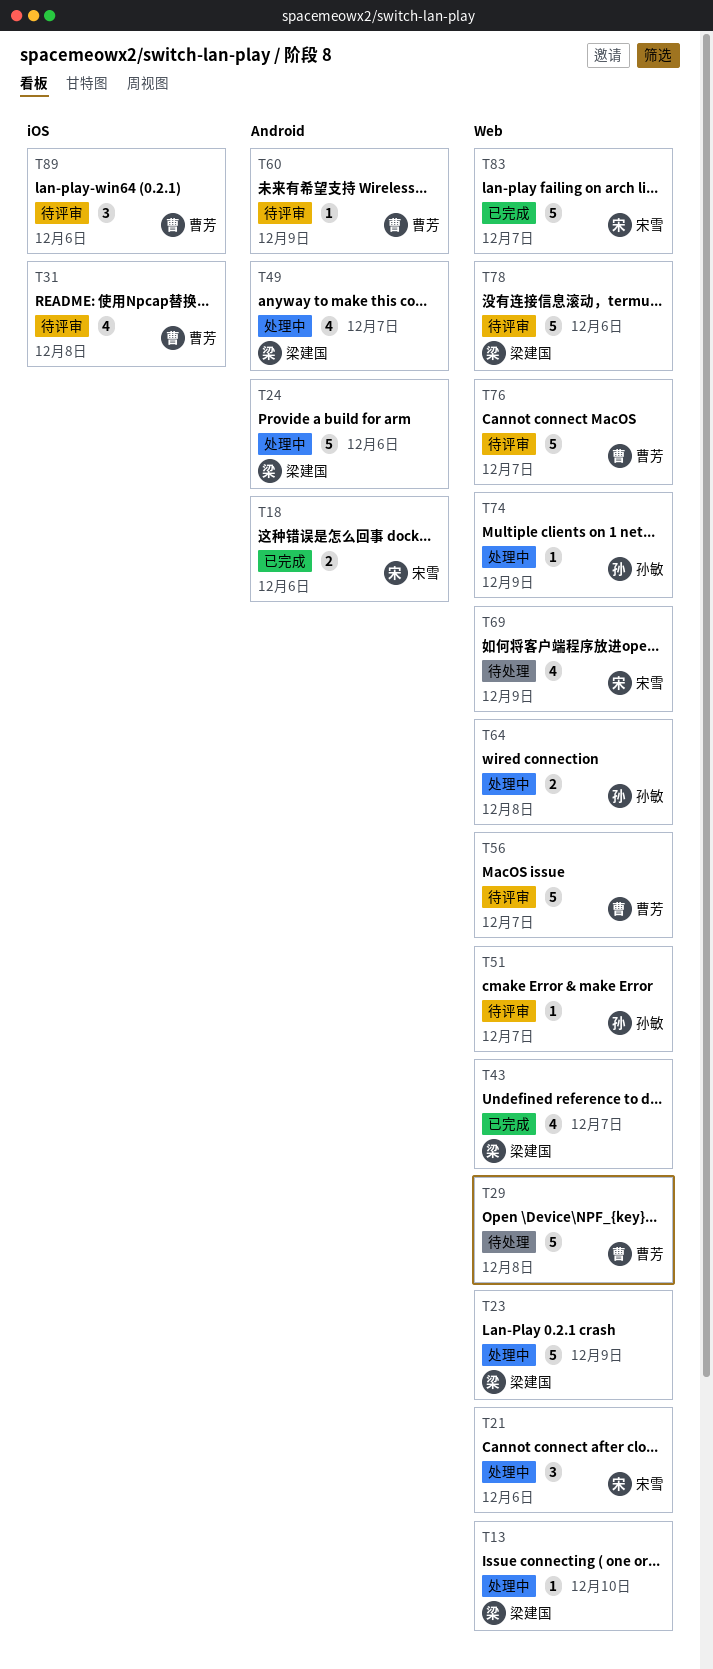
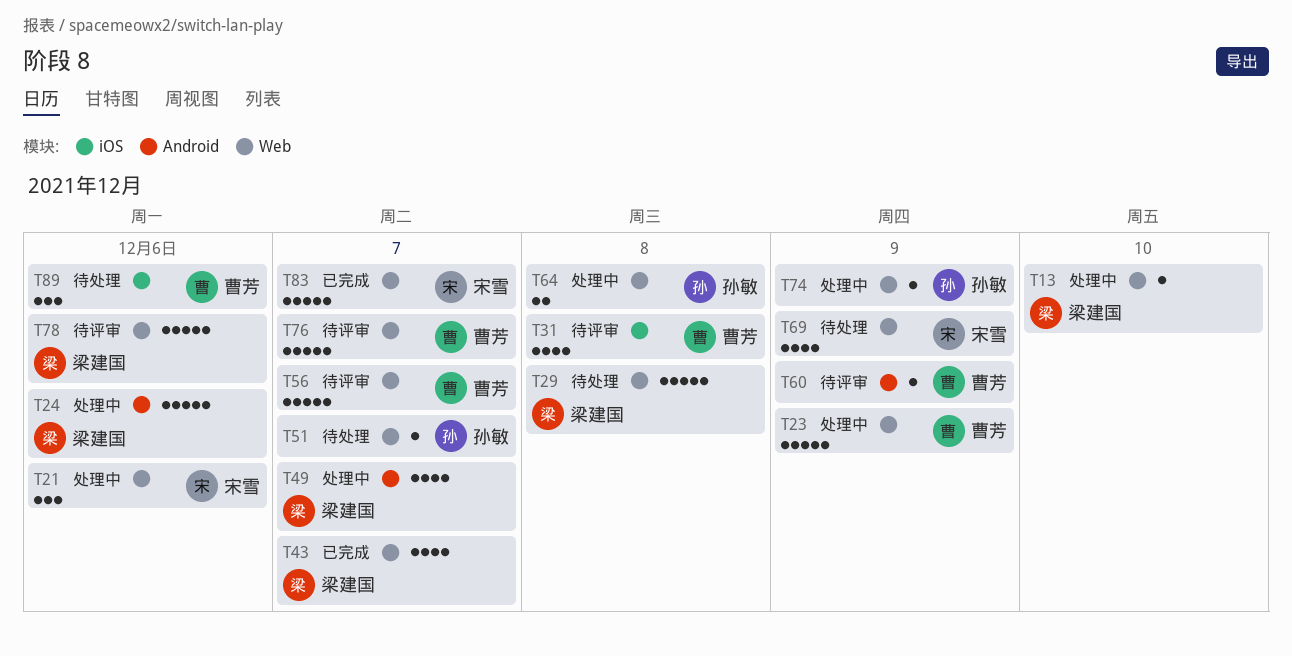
T18: present -> none
T23, owner: 梁建国 -> 曹芳
T29, owner: 曹芳 -> 梁建国
T51, status: 待评审 -> 待处理
T89, status: 待评审 -> 待处理

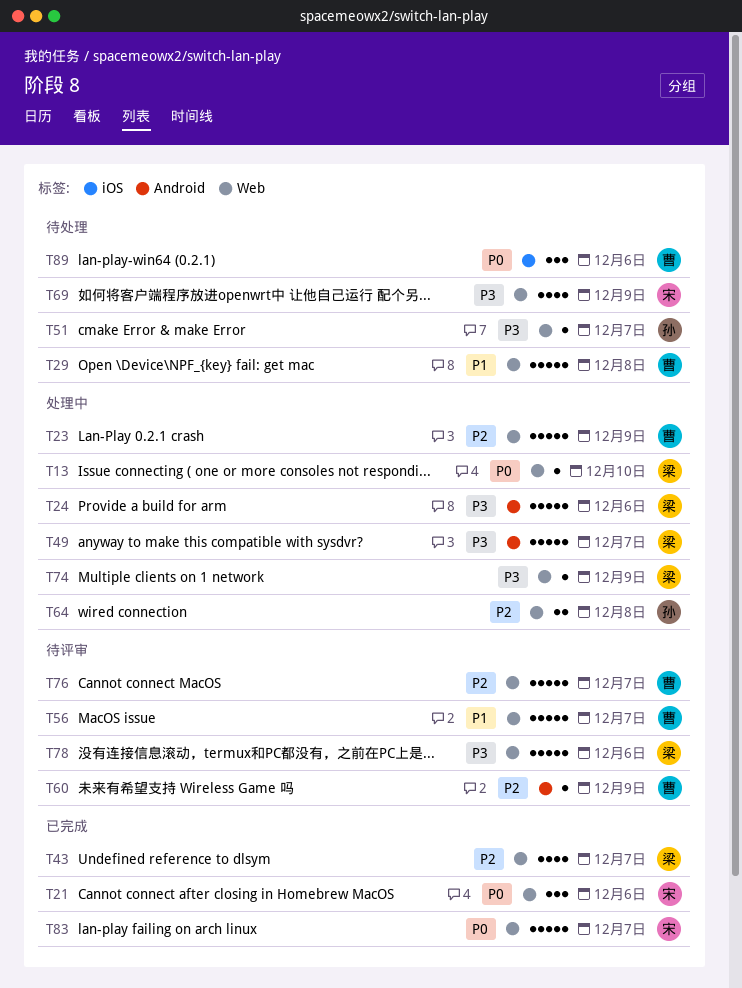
T21, status: 处理中 -> 已完成
T29, owner: 梁建国 -> 曹芳
T31: present -> none
T49, estimate: 4 -> 5
T74, owner: 孙敏 -> 梁建国

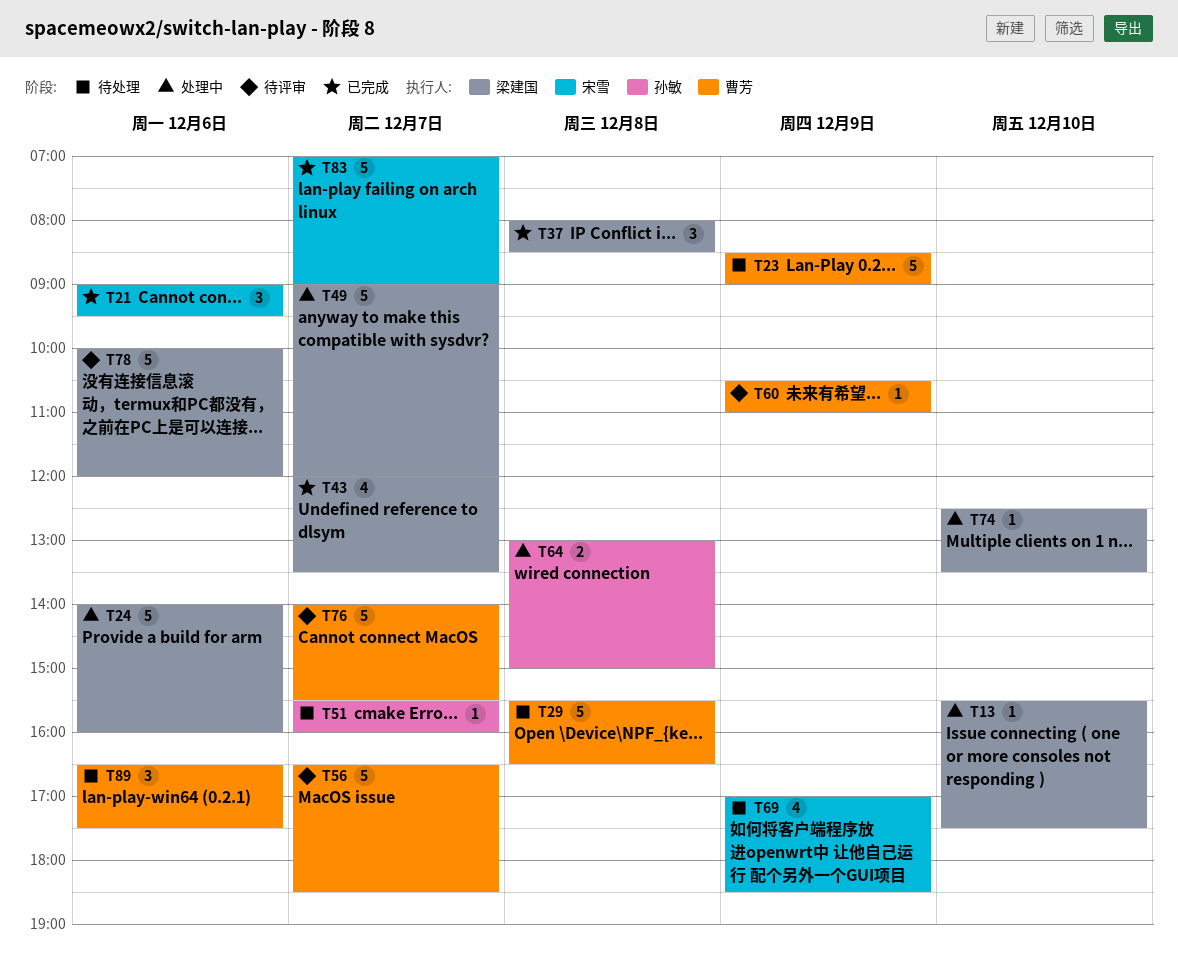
T23, status: 处理中 -> 待处理
T37: none -> present
T74, day: Dec 9 -> Dec 10

